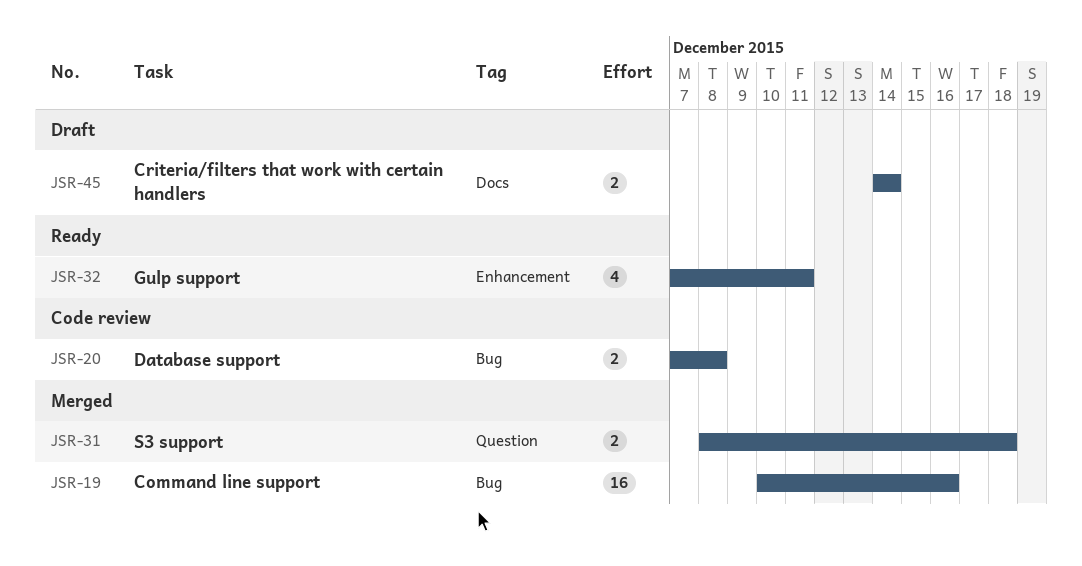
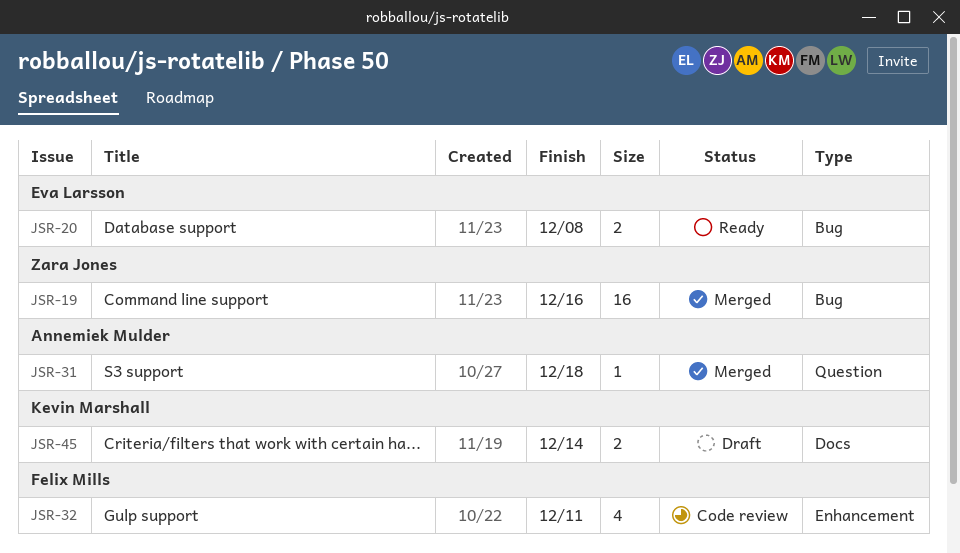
JSR-20, status: Code review -> Ready
JSR-31, estimate: 2 -> 1
JSR-32, status: Ready -> Code review

